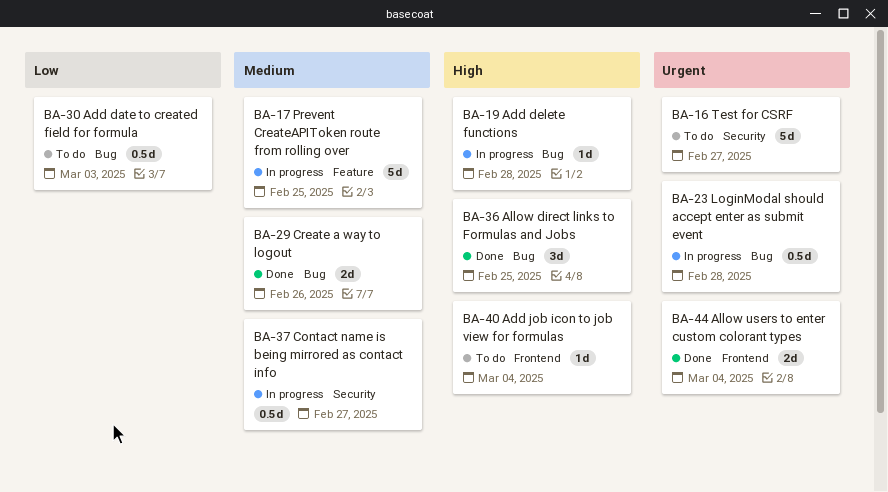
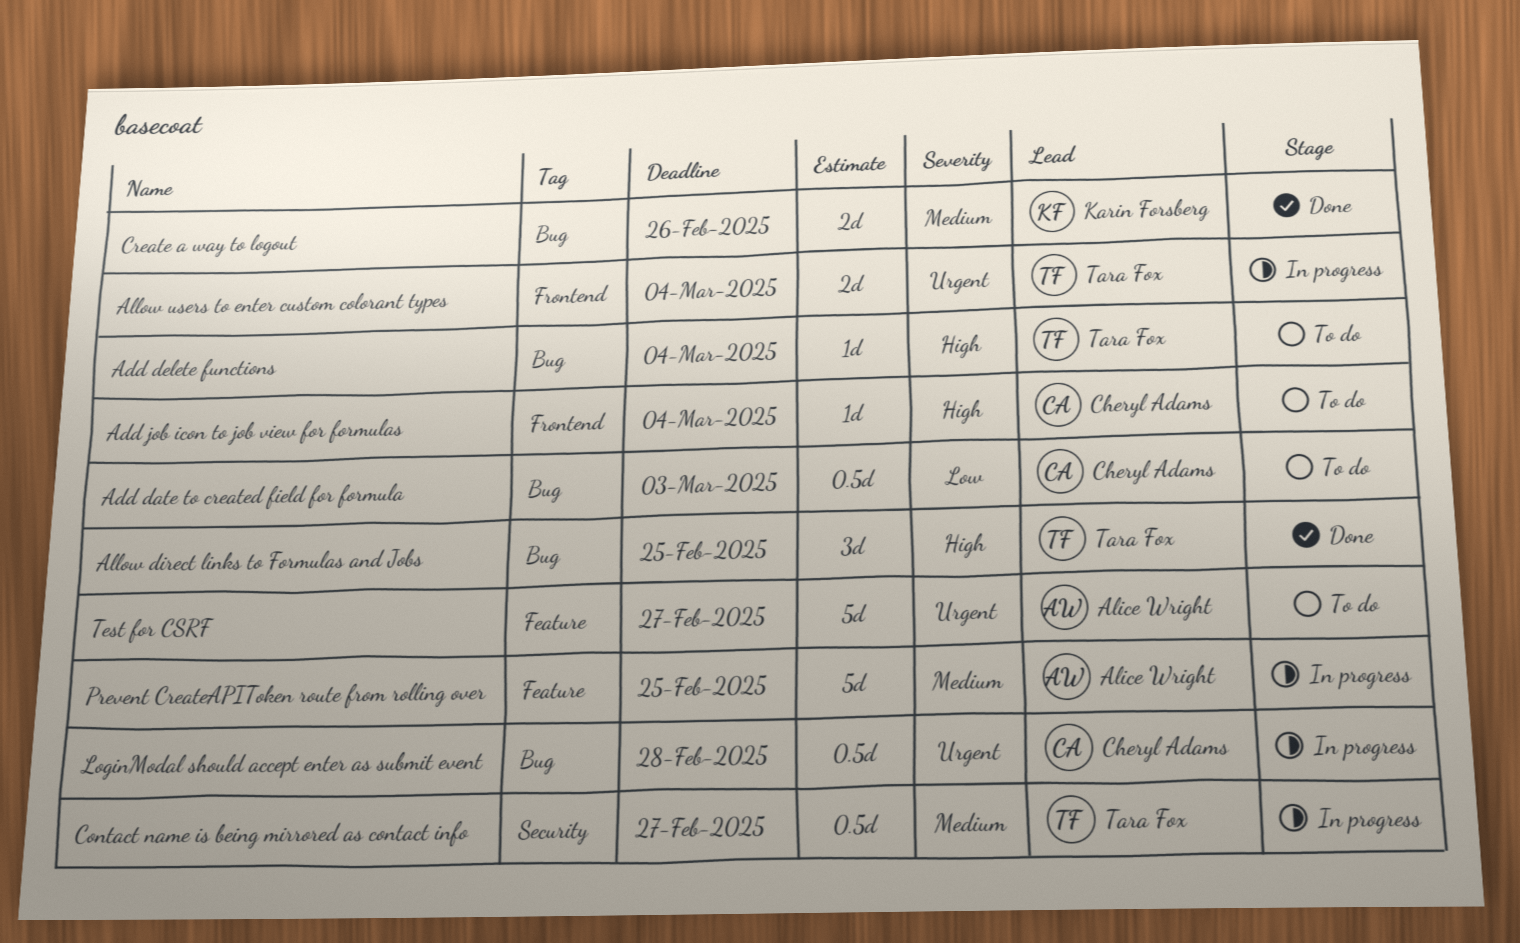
Add delete functions, status: In progress -> To do
Add delete functions, due: Feb 28 -> Mar 4
Allow users to enter custom colorant types, status: Done -> In progress
Test for CSRF, label: Security -> Feature

